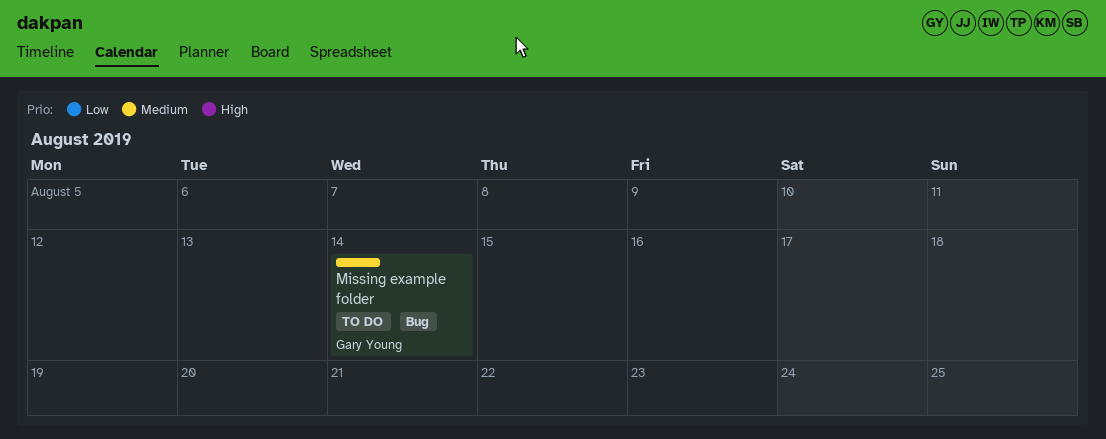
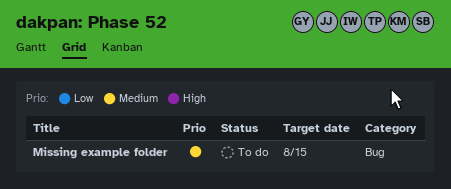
Missing example folder, due: Aug 14 -> Aug 15

